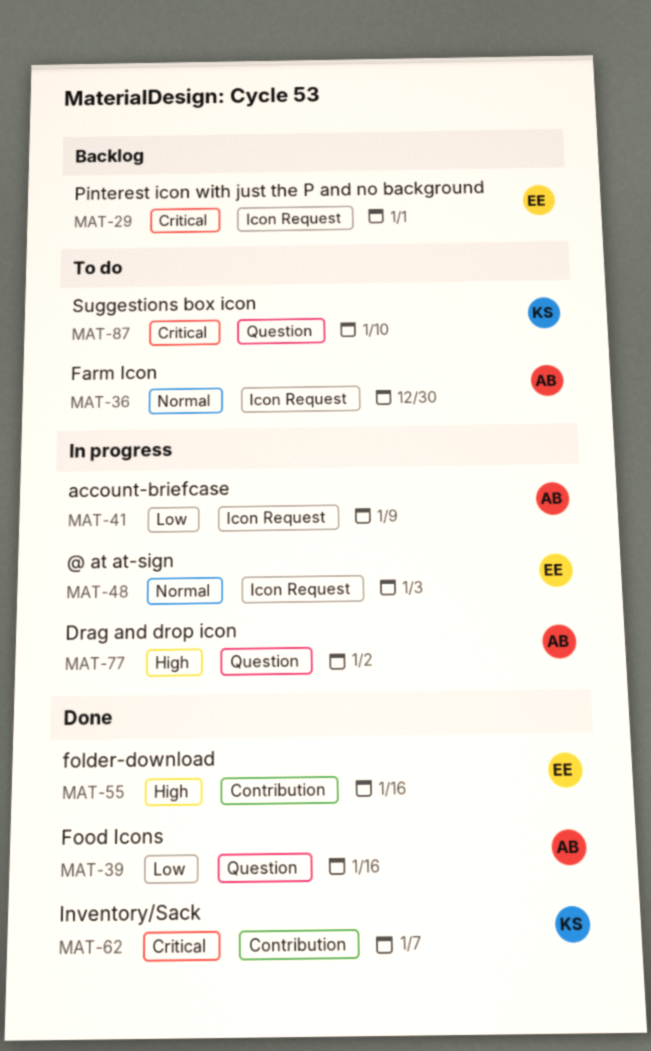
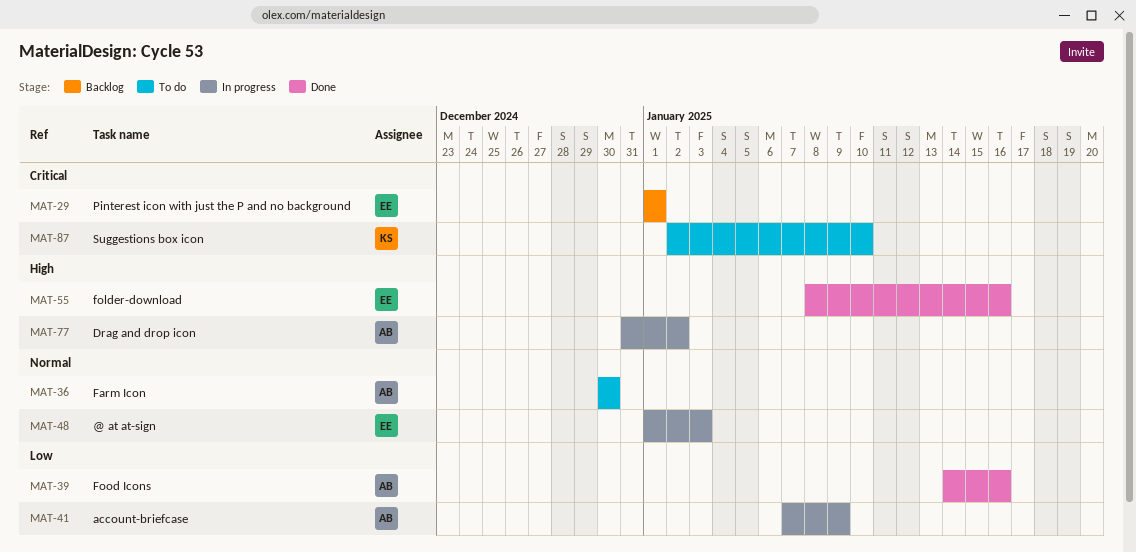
MAT-62: present -> none

